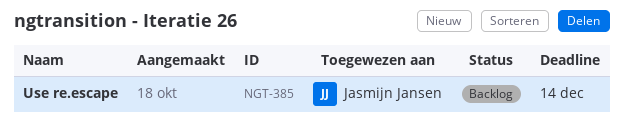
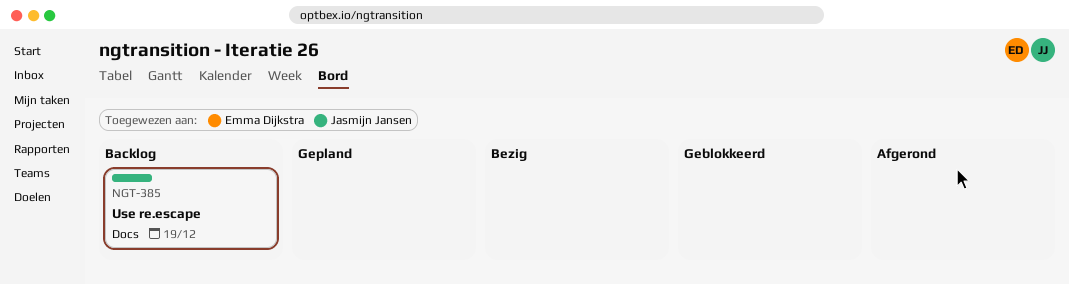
NGT-385, due: Dec 14 -> Dec 19

